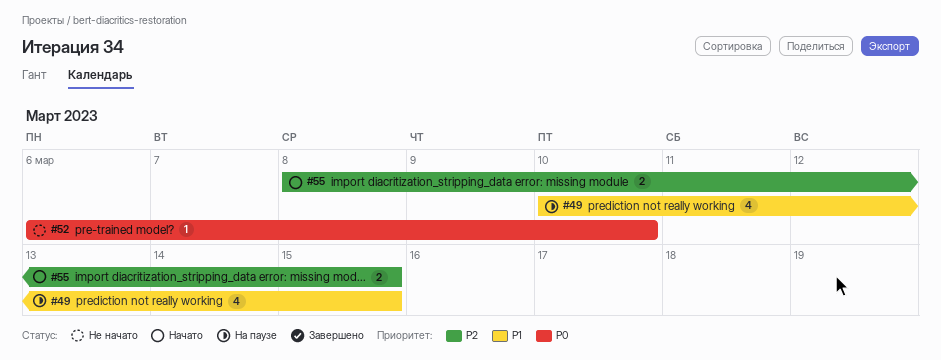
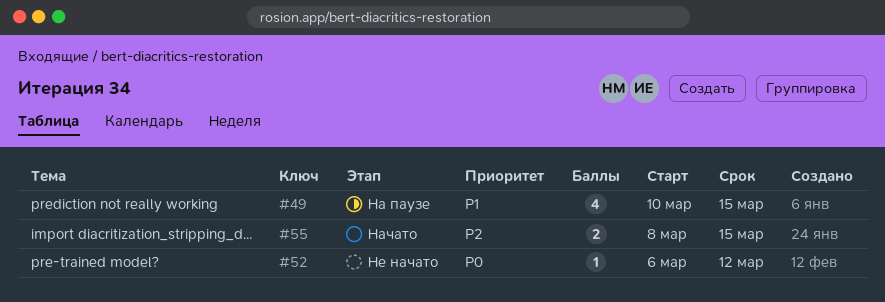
#52, due: Mar 10 -> Mar 12

